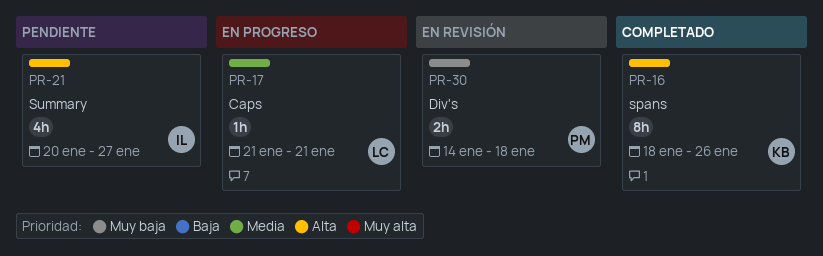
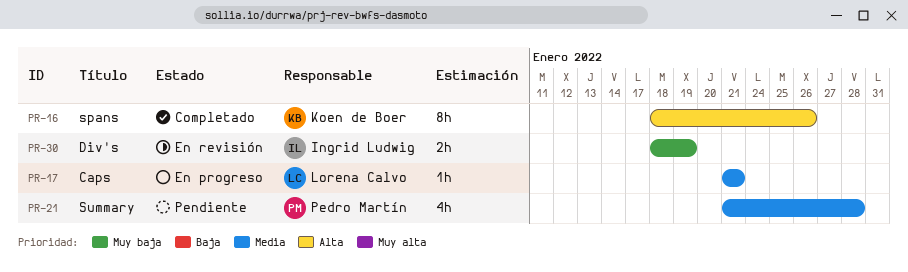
PR-21, owner: Ingrid Ludwig -> Pedro Martín
PR-21, priority: Alta -> Media
PR-21, start: Jan 20 -> Jan 21
PR-21, due: Jan 27 -> Jan 28
PR-30, owner: Pedro Martín -> Ingrid Ludwig
PR-30, start: Jan 14 -> Jan 18
PR-30, due: Jan 18 -> Jan 19

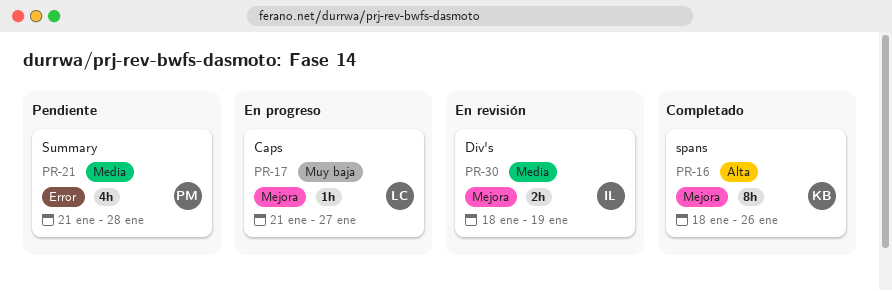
PR-17, priority: Media -> Muy baja
PR-17, due: Jan 21 -> Jan 27
PR-30, priority: Muy baja -> Media

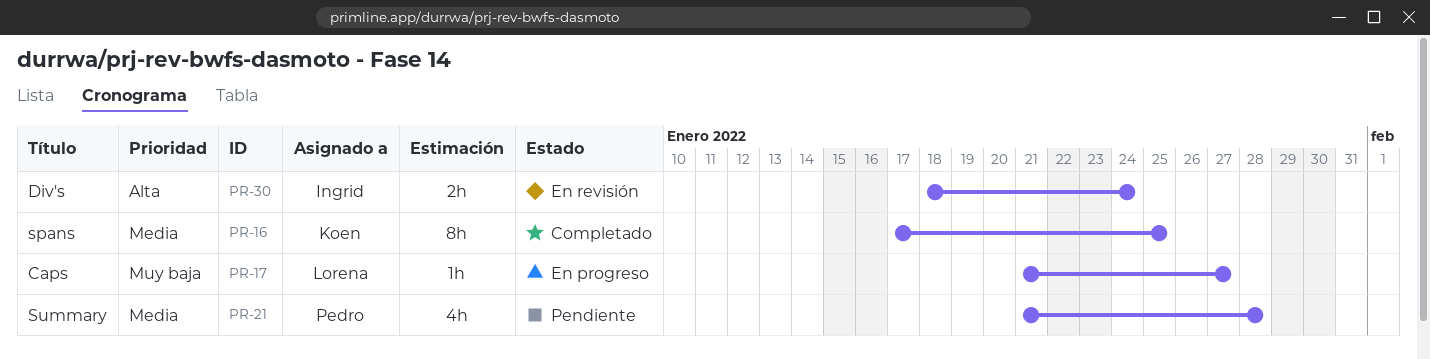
PR-16, priority: Alta -> Media
PR-16, start: Jan 18 -> Jan 17
PR-16, due: Jan 26 -> Jan 25
PR-30, priority: Media -> Alta
PR-30, due: Jan 19 -> Jan 24

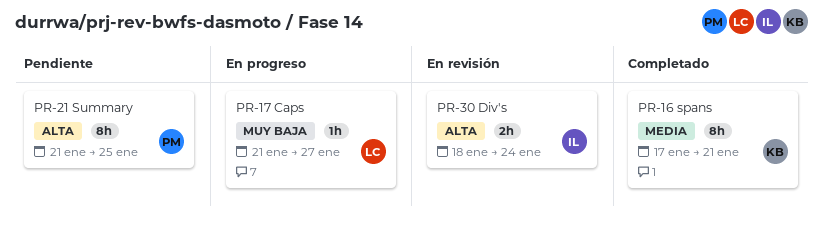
PR-16, due: Jan 25 -> Jan 21
PR-21, priority: Media -> Alta
PR-21, estimate: 4h -> 8h
PR-21, due: Jan 28 -> Jan 25

